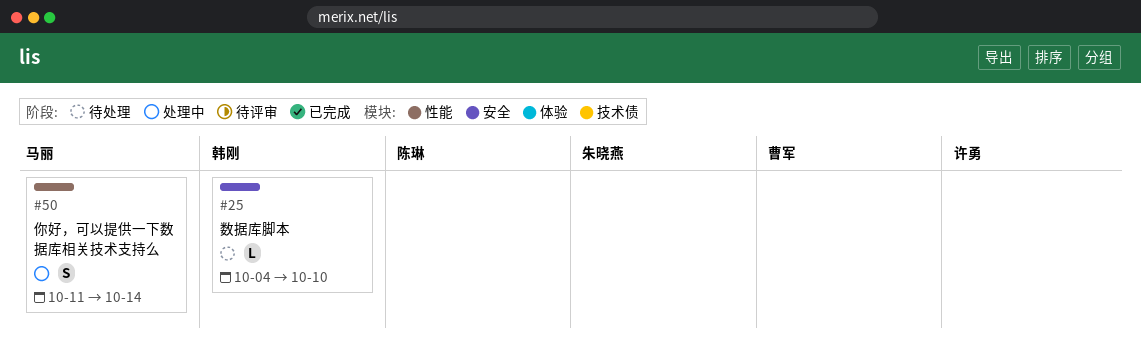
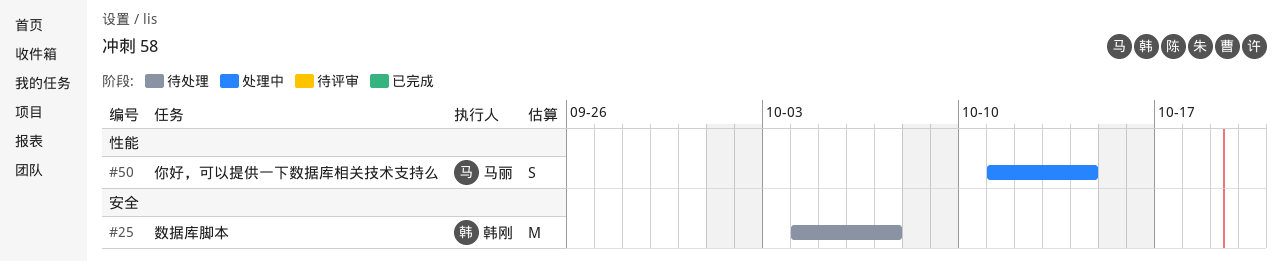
#25, estimate: L -> M
#25, due: Oct 10 -> Oct 7

